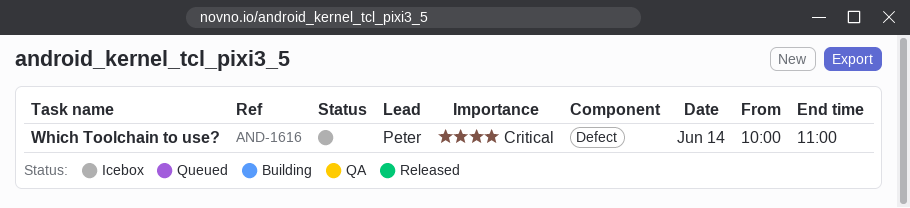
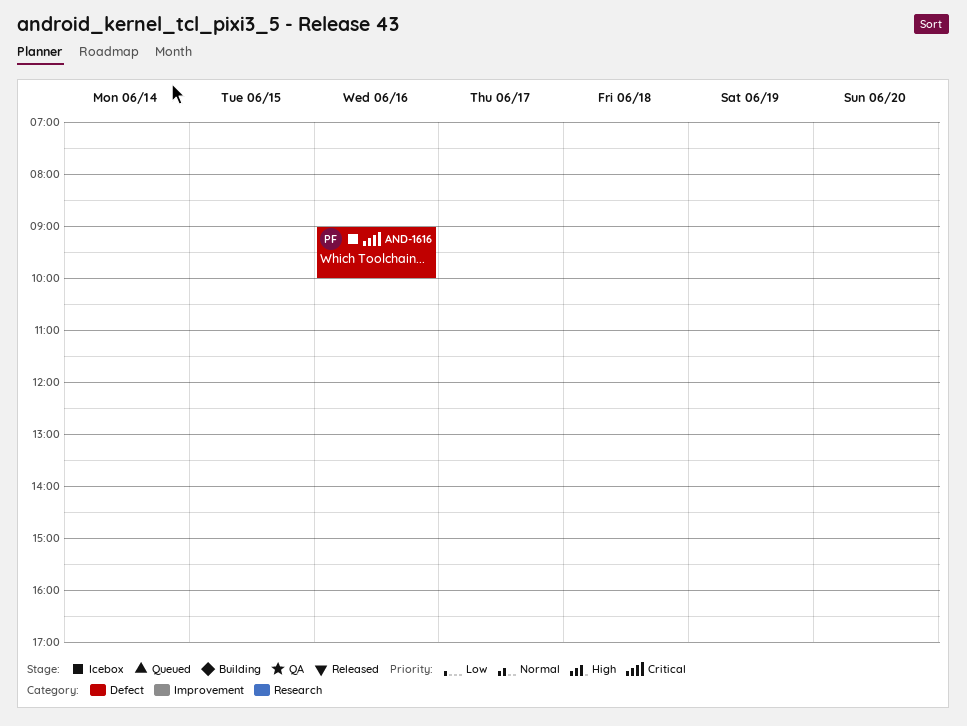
AND-1616, day: Jun 14 -> Jun 16
AND-1616, begins: 10:00 -> 09:00
AND-1616, ends: 11:00 -> 10:00

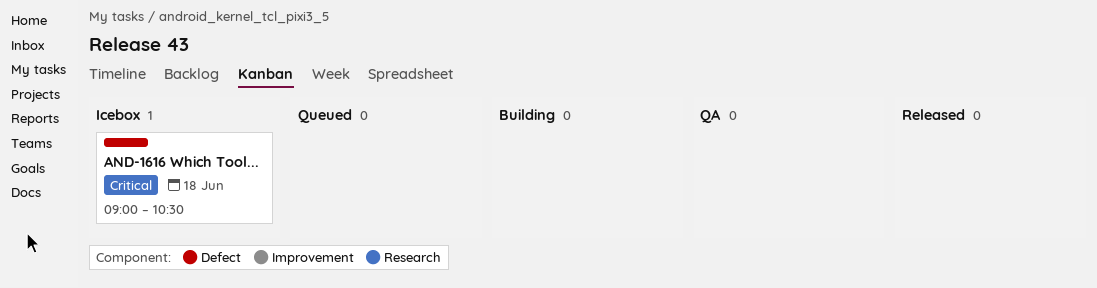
AND-1616, day: Jun 16 -> Jun 18
AND-1616, ends: 10:00 -> 10:30

